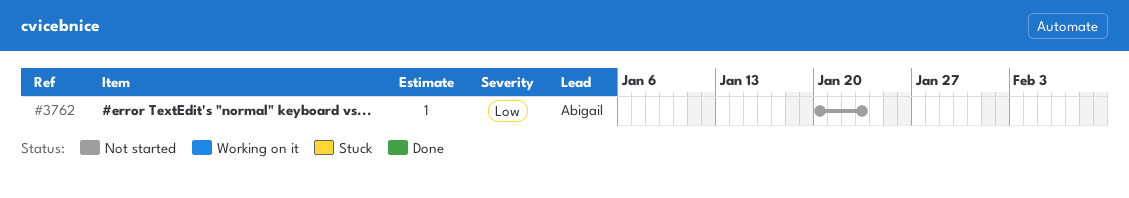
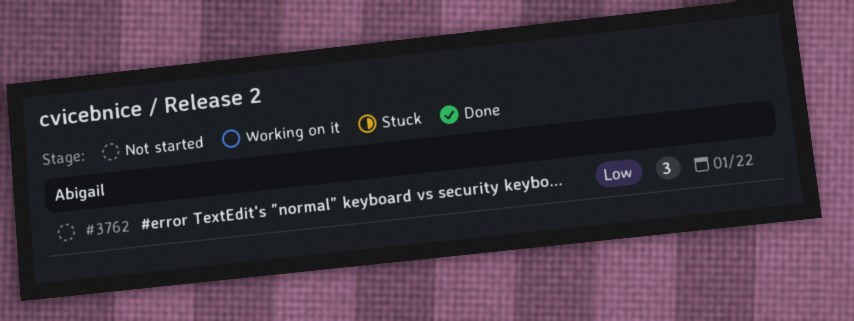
#3762, estimate: 1 -> 3
#3762, due: Jan 23 -> Jan 22

